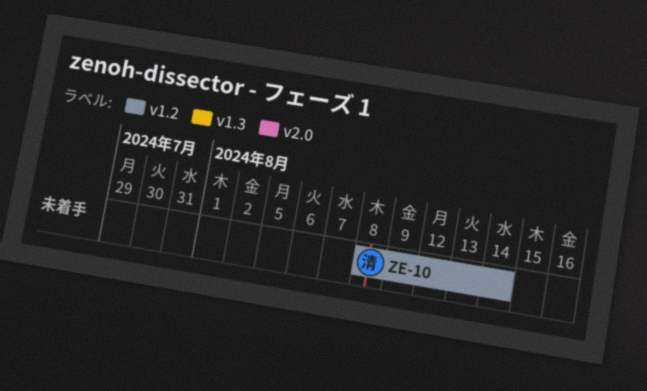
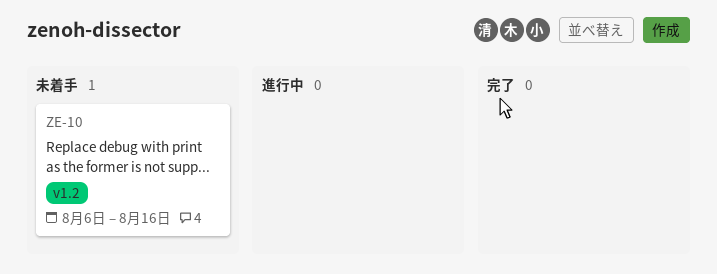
ZE-10, start: Aug 8 -> Aug 6
ZE-10, due: Aug 14 -> Aug 16

